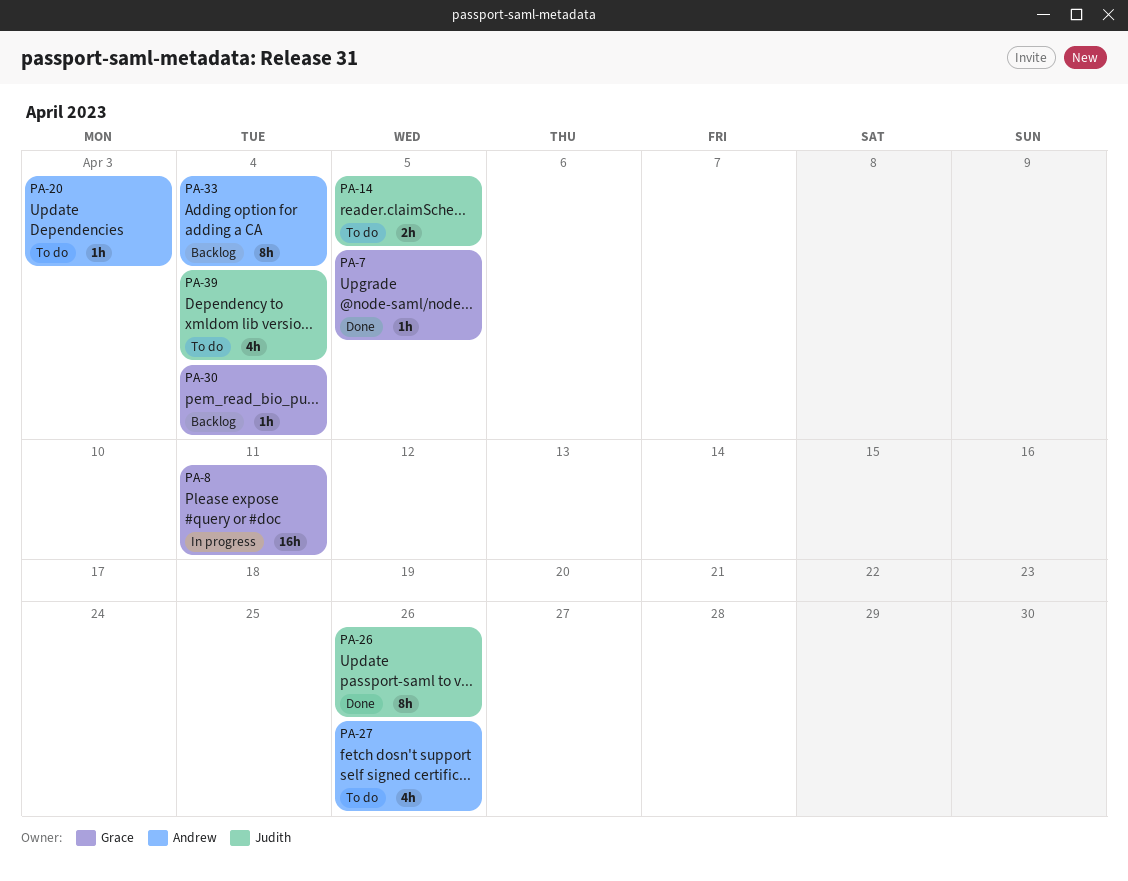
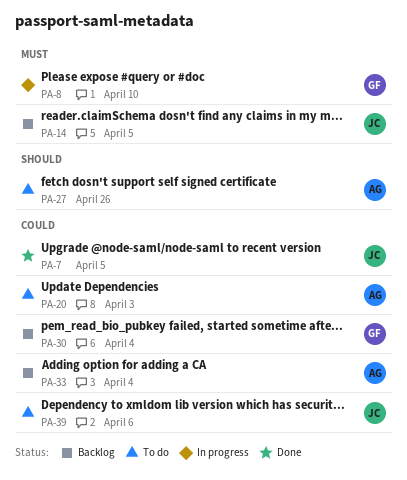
PA-7, owner: Grace -> Judith
PA-8, due: Apr 11 -> Apr 10
PA-14, status: To do -> Backlog
PA-26: present -> none
PA-39, due: Apr 4 -> Apr 6

